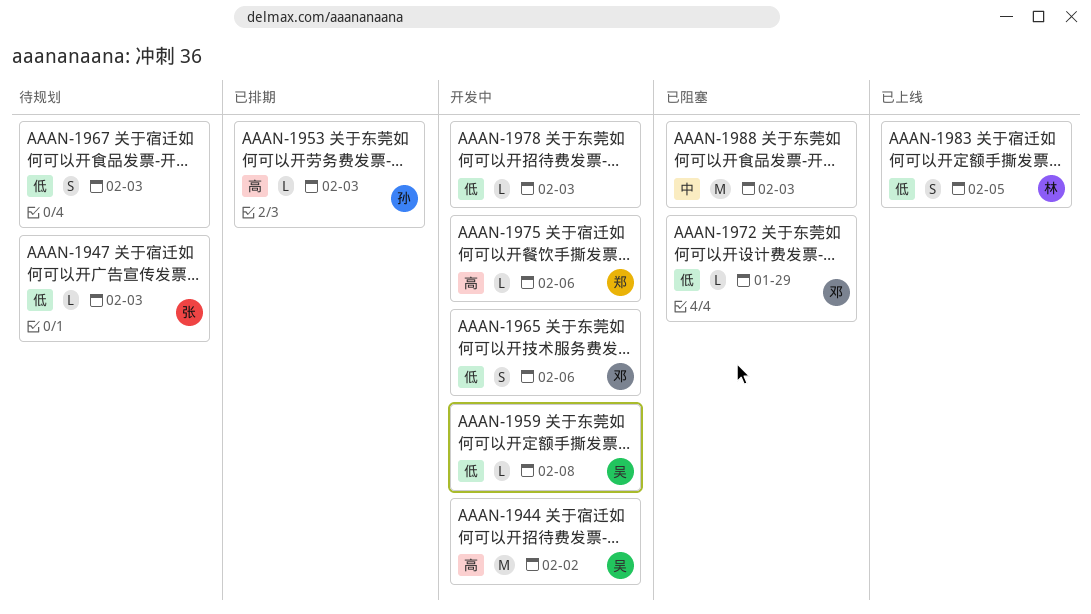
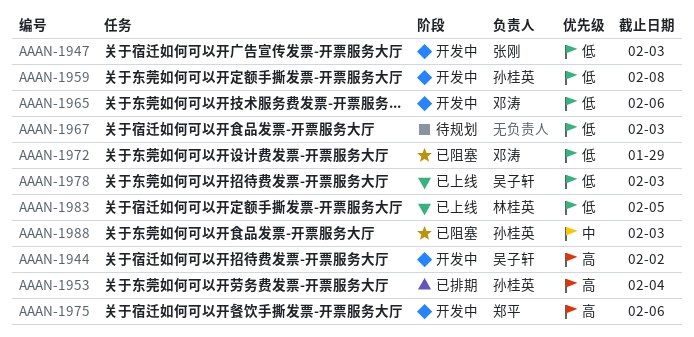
AAAN-1947, status: 待规划 -> 开发中
AAAN-1953, due: Feb 3 -> Feb 4
AAAN-1959, owner: 吴子轩 -> 孙桂英
AAAN-1978, status: 开发中 -> 已上线
AAAN-1978, owner: none -> 吴子轩
AAAN-1988, owner: none -> 孙桂英

